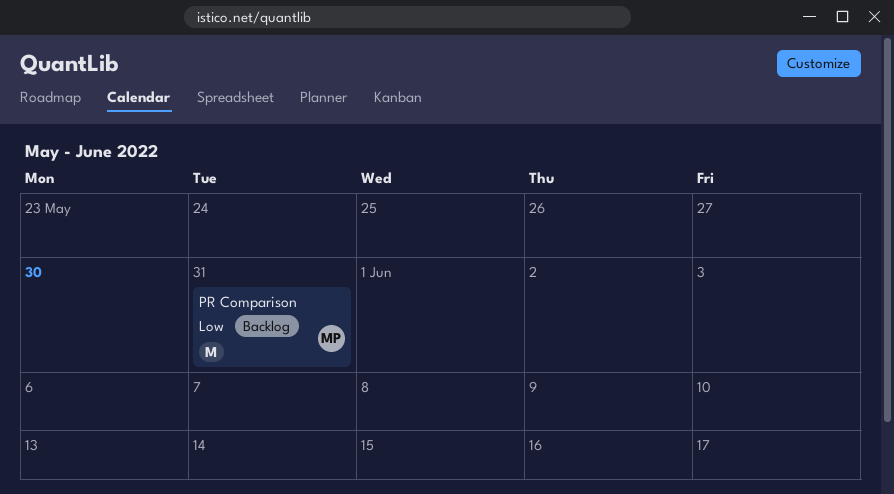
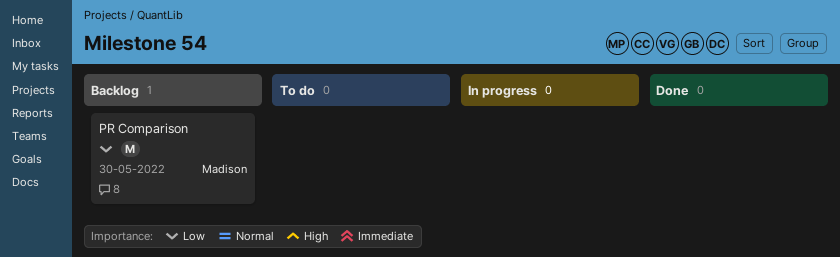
PR Comparison, due: May 31 -> May 30

